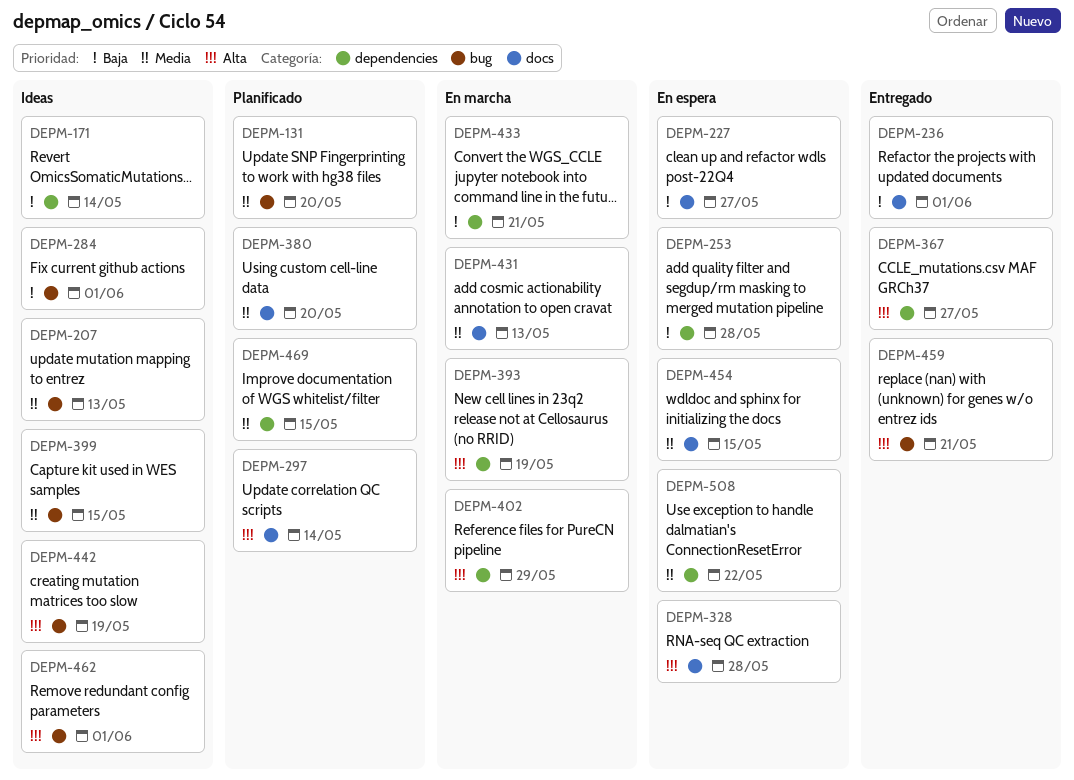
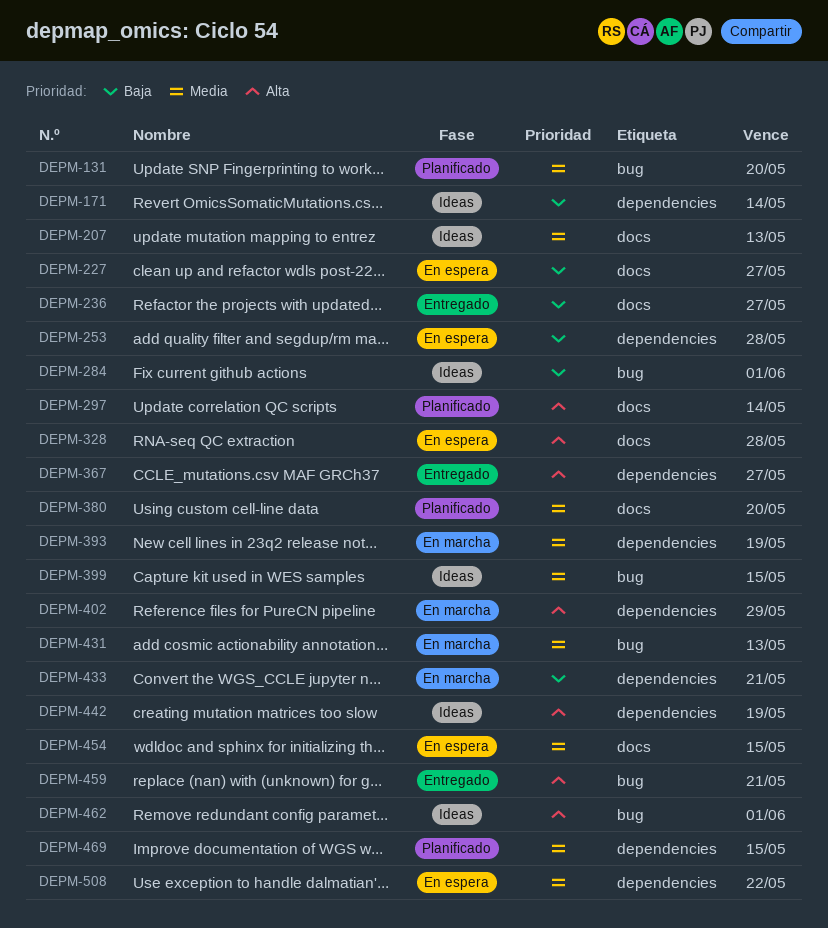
DEPM-207, label: bug -> docs
DEPM-236, due: Jun 1 -> May 27
DEPM-393, priority: Alta -> Media
DEPM-431, label: docs -> bug
DEPM-442, label: bug -> dependencies

